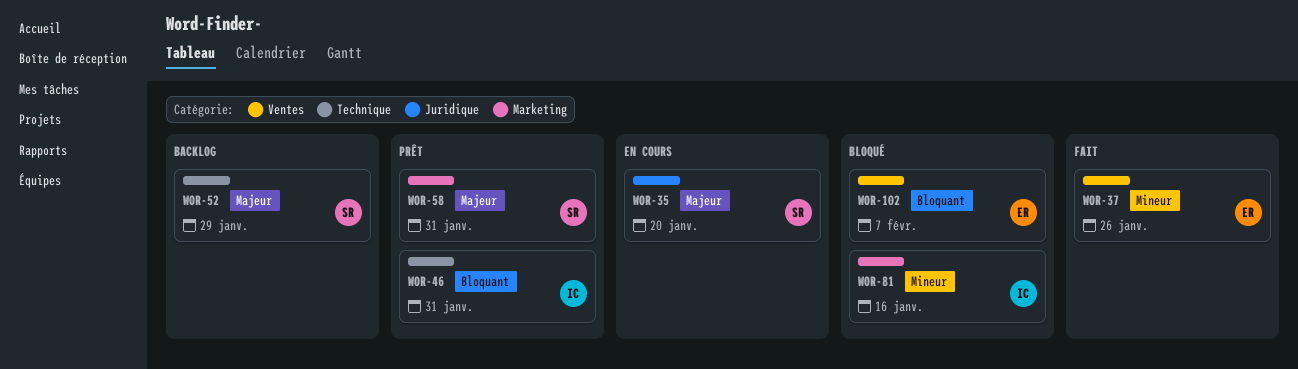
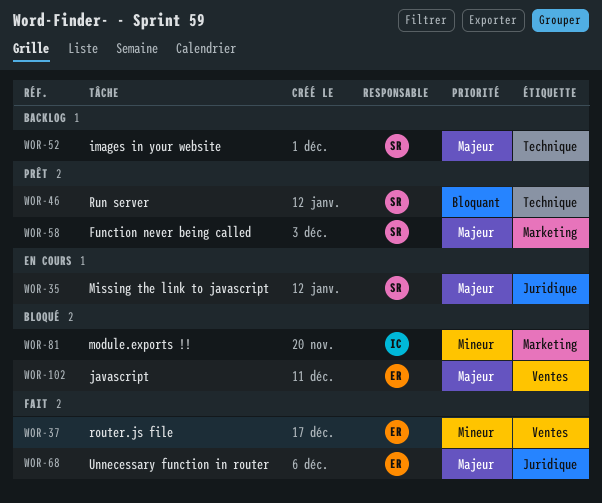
WOR-46, owner: IC -> SR
WOR-68: none -> present
WOR-102, priority: Bloquant -> Majeur

